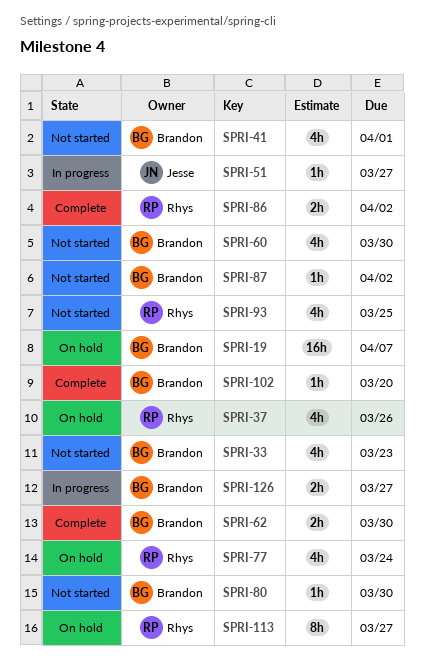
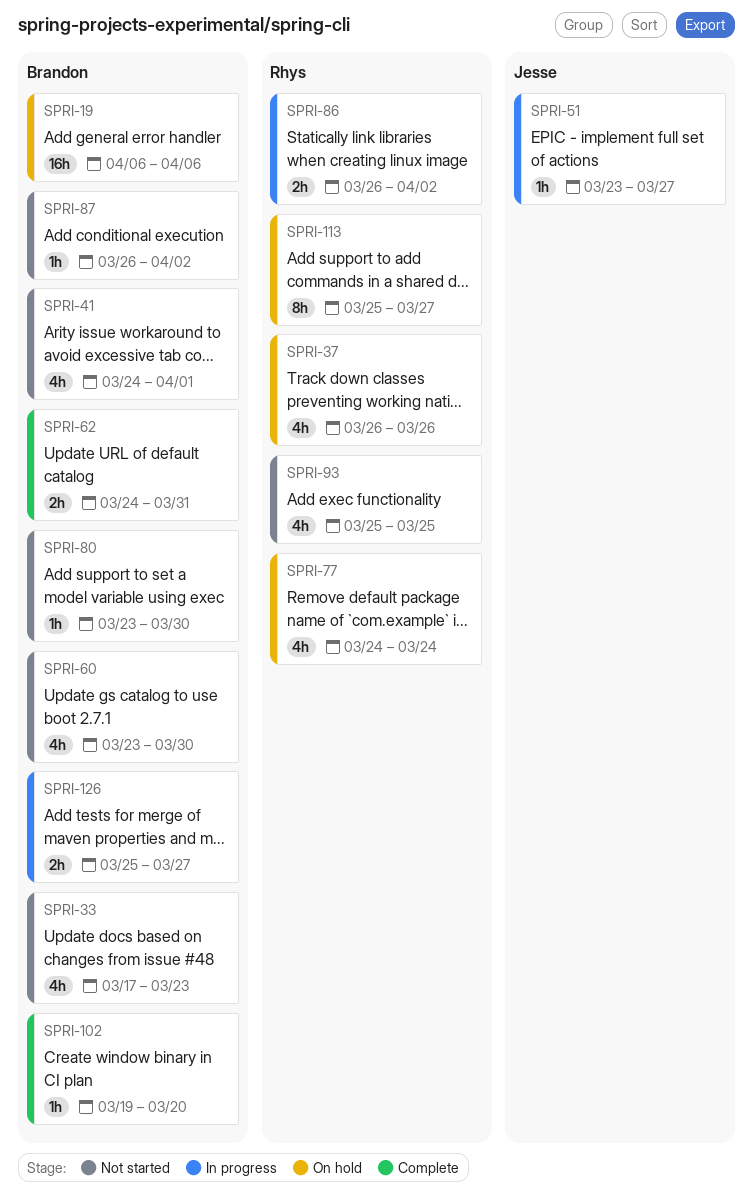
SPRI-19, due: Apr 7 -> Apr 6
SPRI-62, due: Mar 30 -> Mar 31
SPRI-86, status: Complete -> In progress

